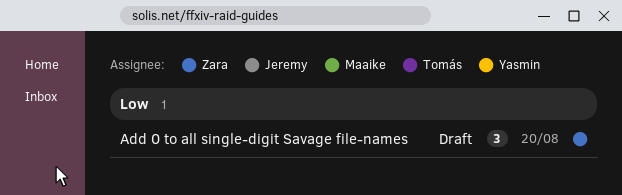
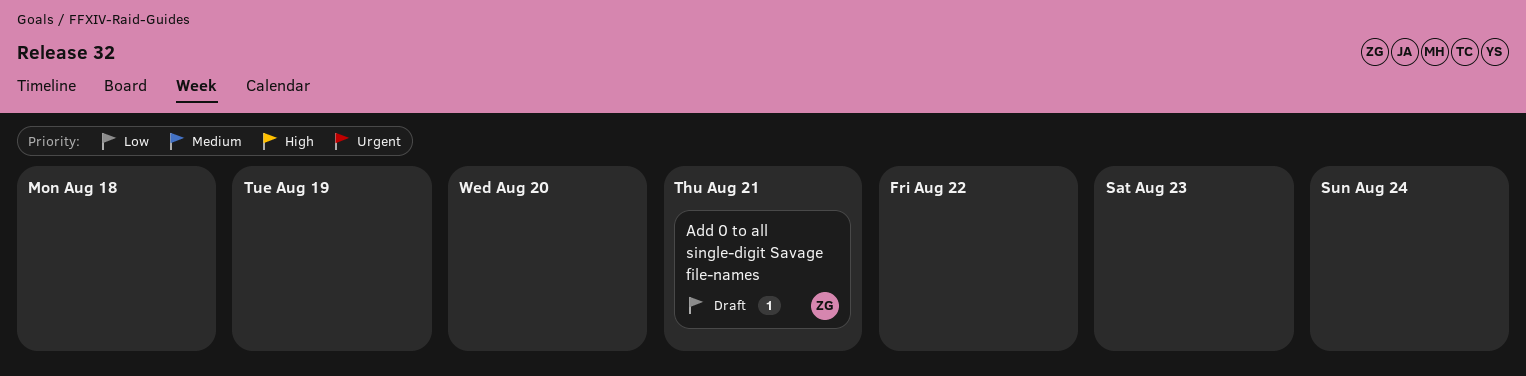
Add 0 to all single-digit Savage file-names, estimate: 3 -> 1
Add 0 to all single-digit Savage file-names, due: Aug 20 -> Aug 21

